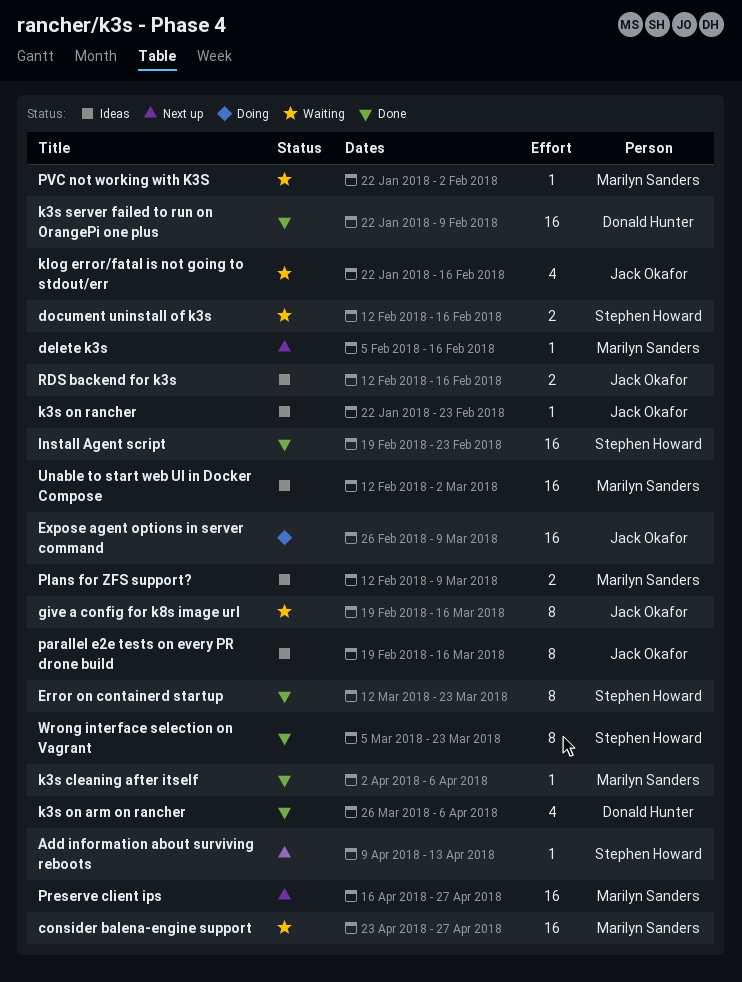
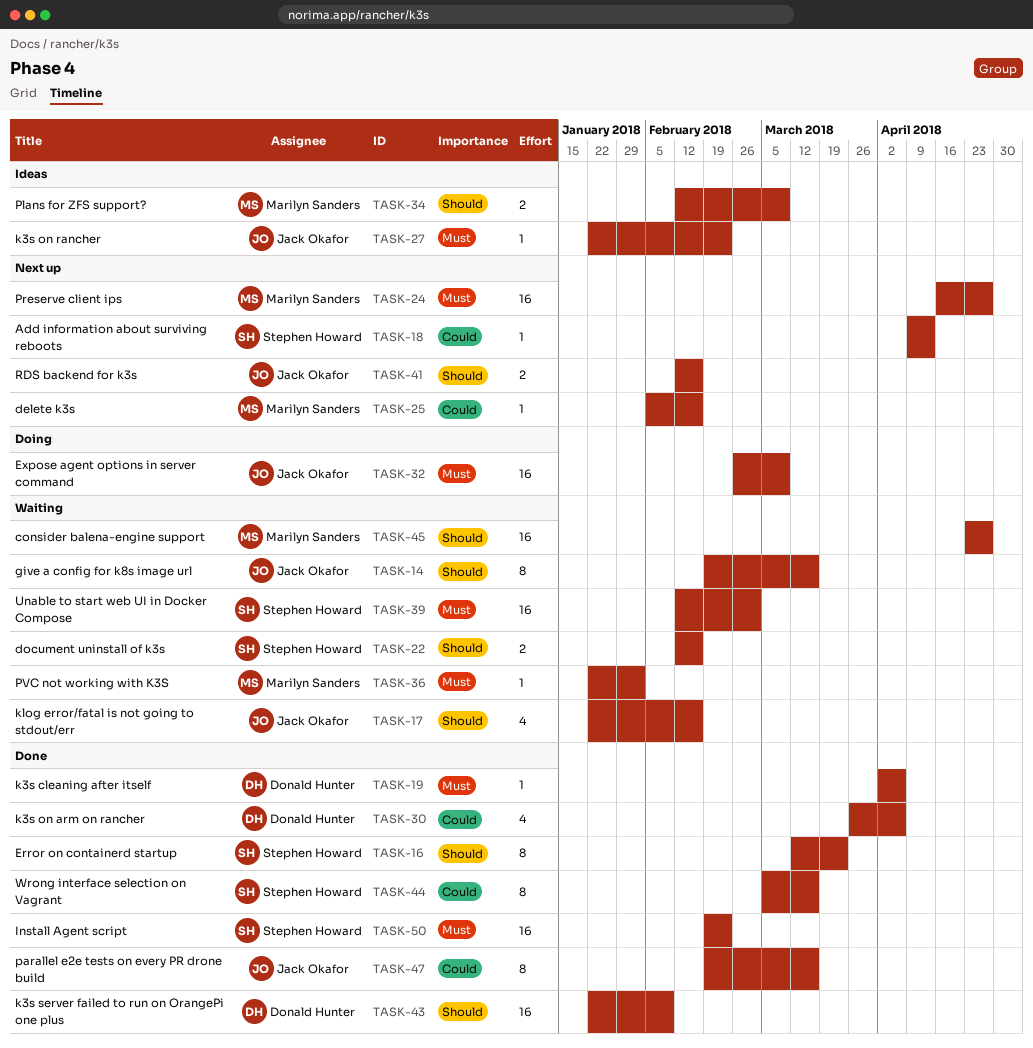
k3s cleaning after itself, owner: Marilyn Sanders -> Donald Hunter
parallel e2e tests on every PR drone build, status: Ideas -> Done
RDS backend for k3s, status: Ideas -> Next up
Unable to start web UI in Docker Compose, status: Ideas -> Waiting
Unable to start web UI in Docker Compose, owner: Marilyn Sanders -> Stephen Howard
Wrong interface selection on Vagrant, due: Mar 23 -> Mar 16

